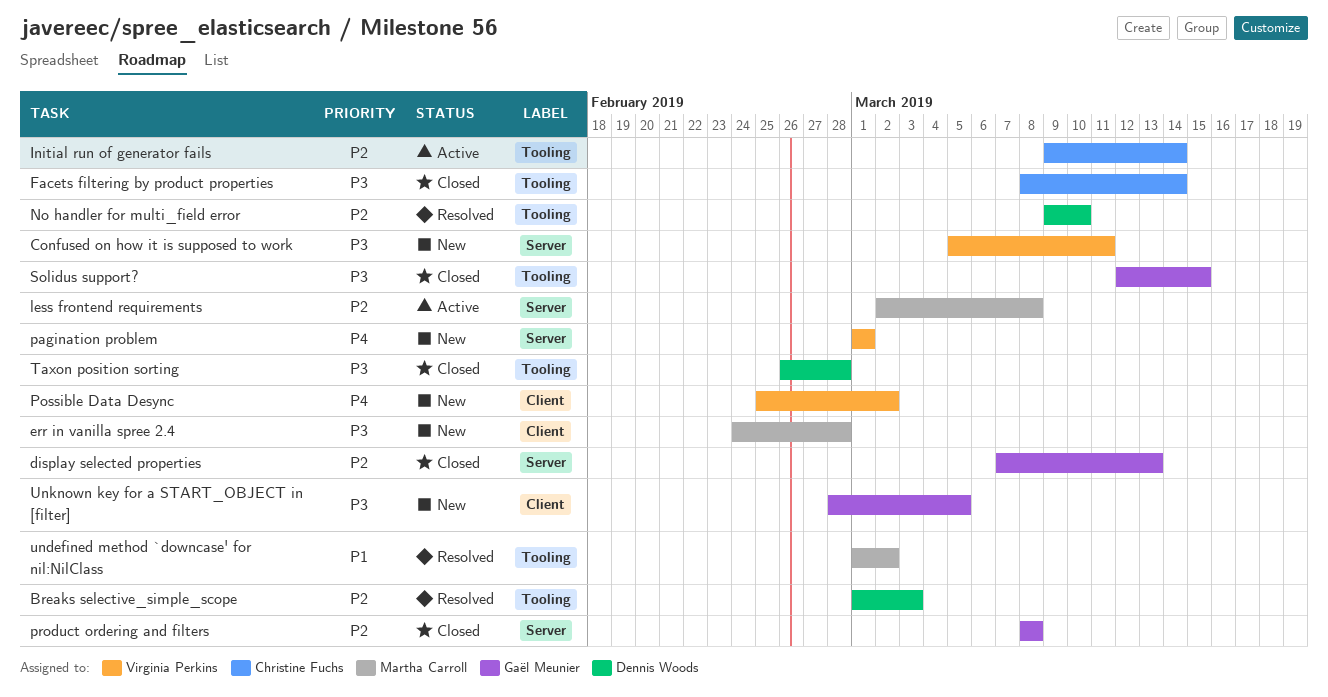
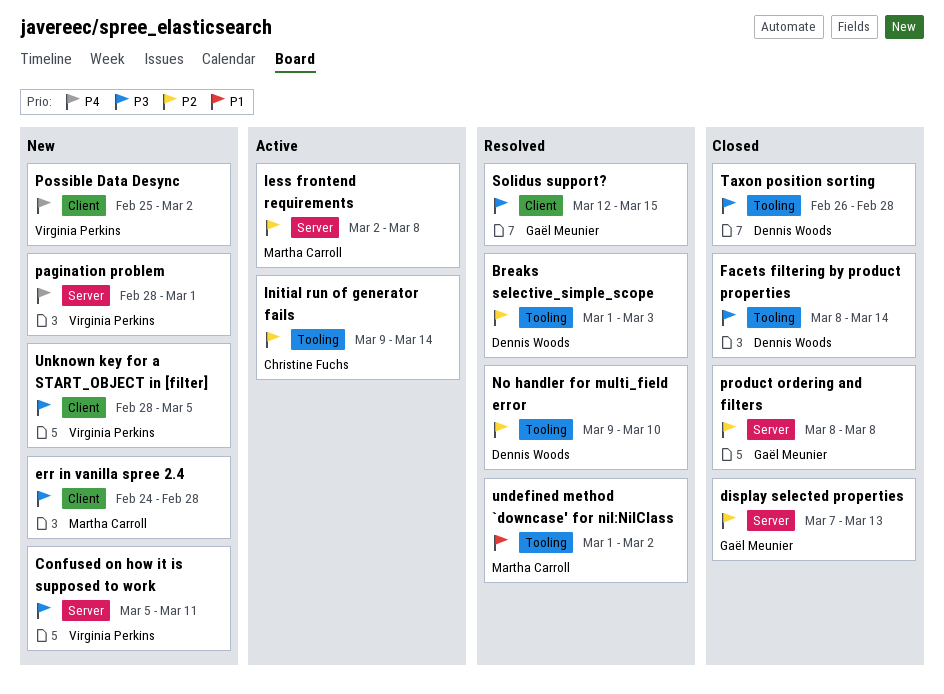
Facets filtering by product properties, owner: Christine Fuchs -> Dennis Woods
pagination problem, start: Mar 1 -> Feb 28
Solidus support?, status: Closed -> Resolved
Solidus support?, label: Tooling -> Client
Unknown key for a START_OBJECT in [filter], owner: Gaël Meunier -> Virginia Perkins

